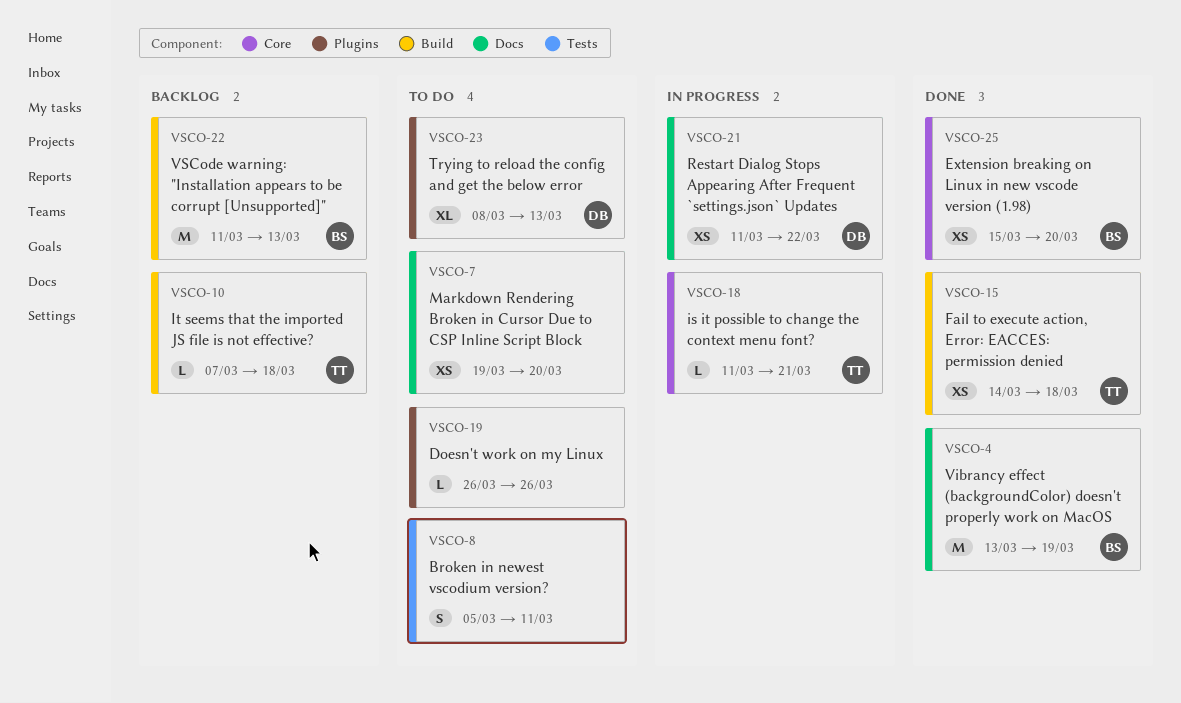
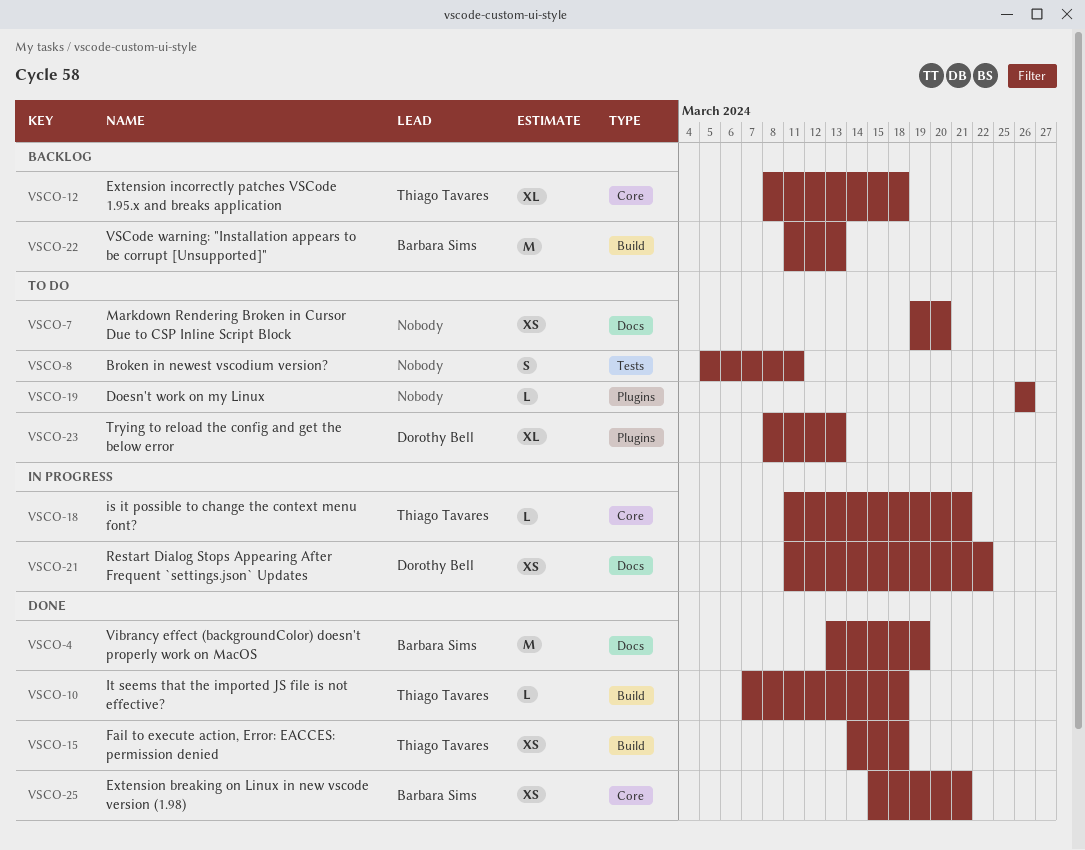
VSCO-10, status: Backlog -> Done
VSCO-12: none -> present
VSCO-25, due: Mar 20 -> Mar 21

